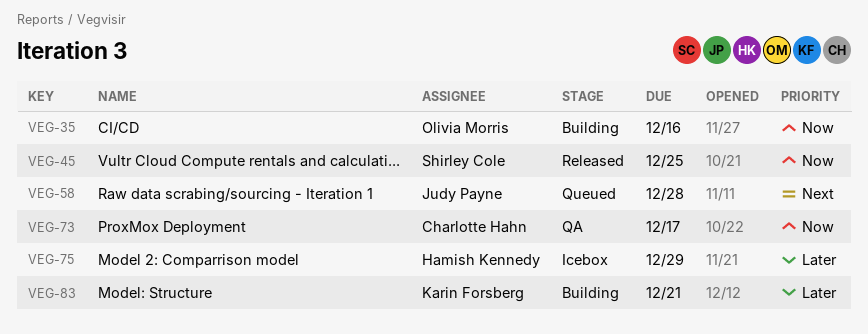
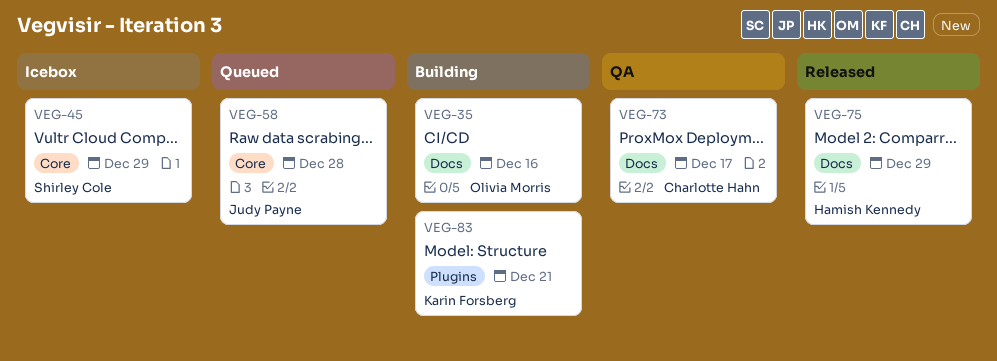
VEG-45, status: Released -> Icebox
VEG-45, due: Dec 25 -> Dec 29
VEG-75, status: Icebox -> Released

